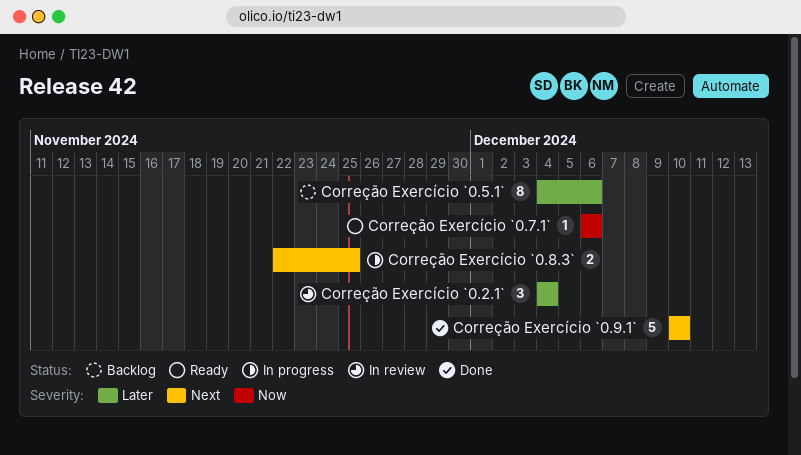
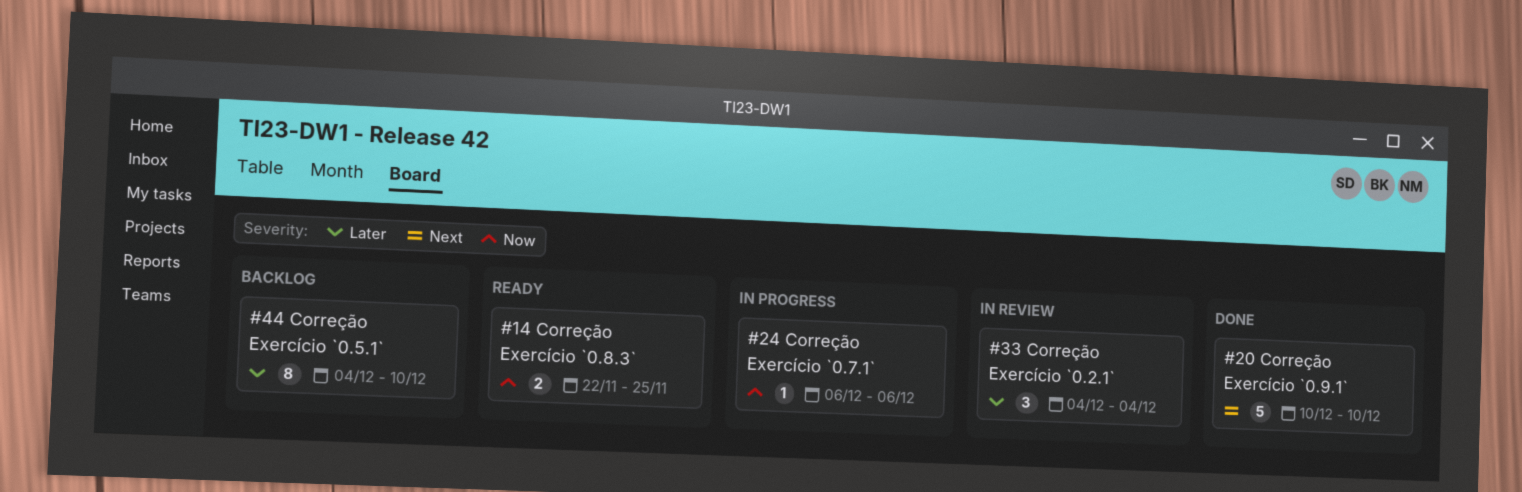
Correção Exercício `0.5.1`, due: Dec 6 -> Dec 10
Correção Exercício `0.7.1`, status: Ready -> In progress
Correção Exercício `0.8.3`, status: In progress -> Ready
Correção Exercício `0.8.3`, priority: Next -> Now

